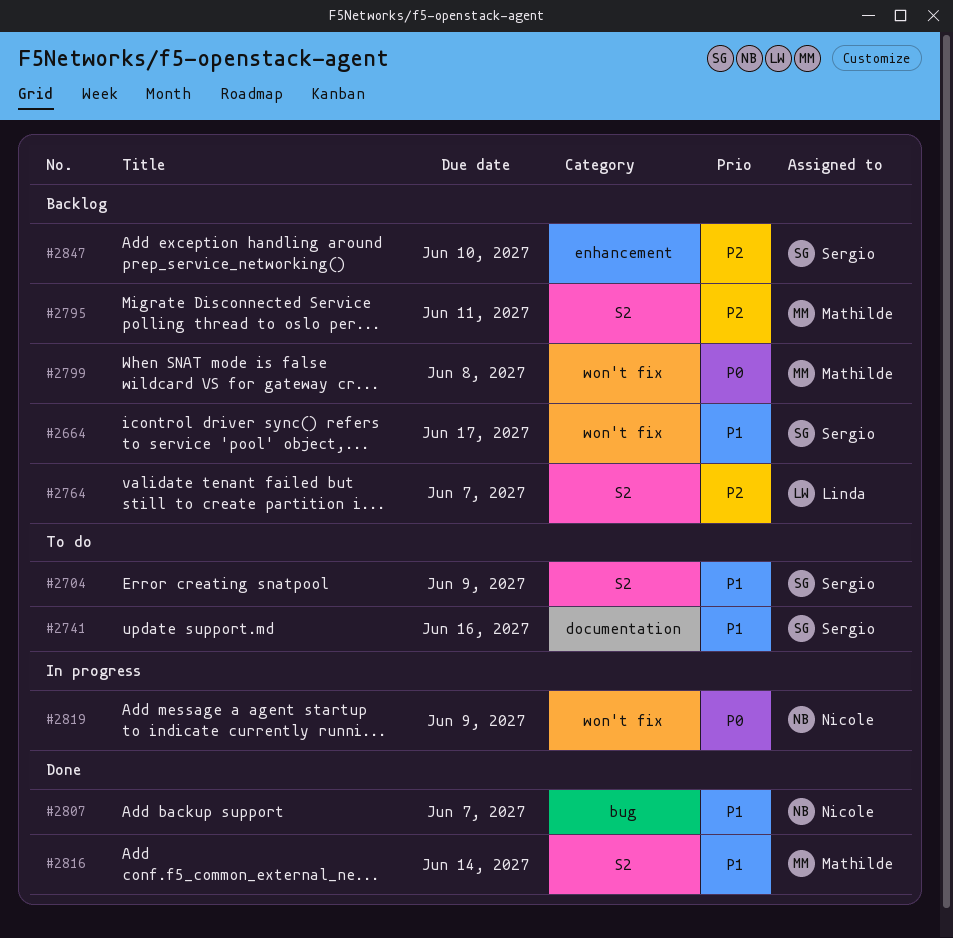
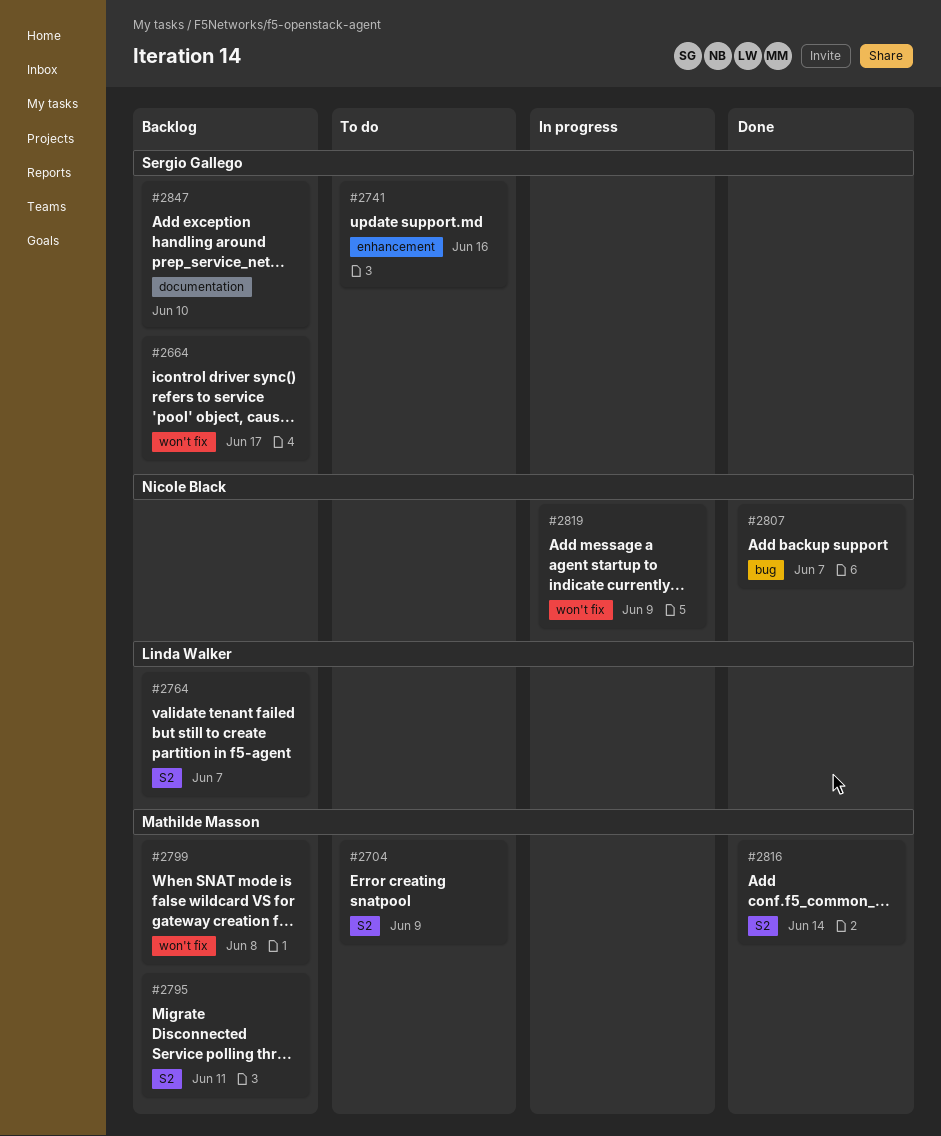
#2704, owner: Sergio Gallego -> Mathilde Masson
#2741, label: documentation -> enhancement
#2847, label: enhancement -> documentation

